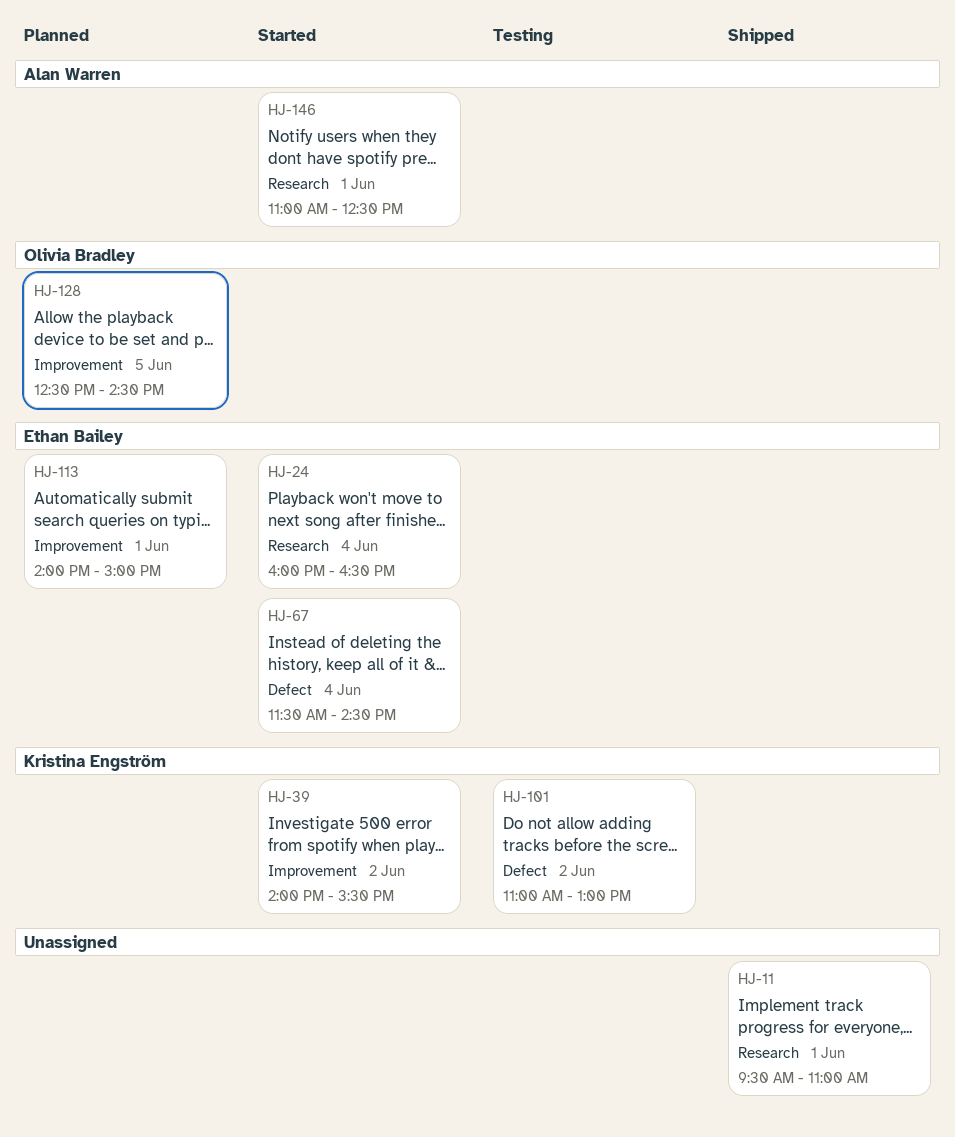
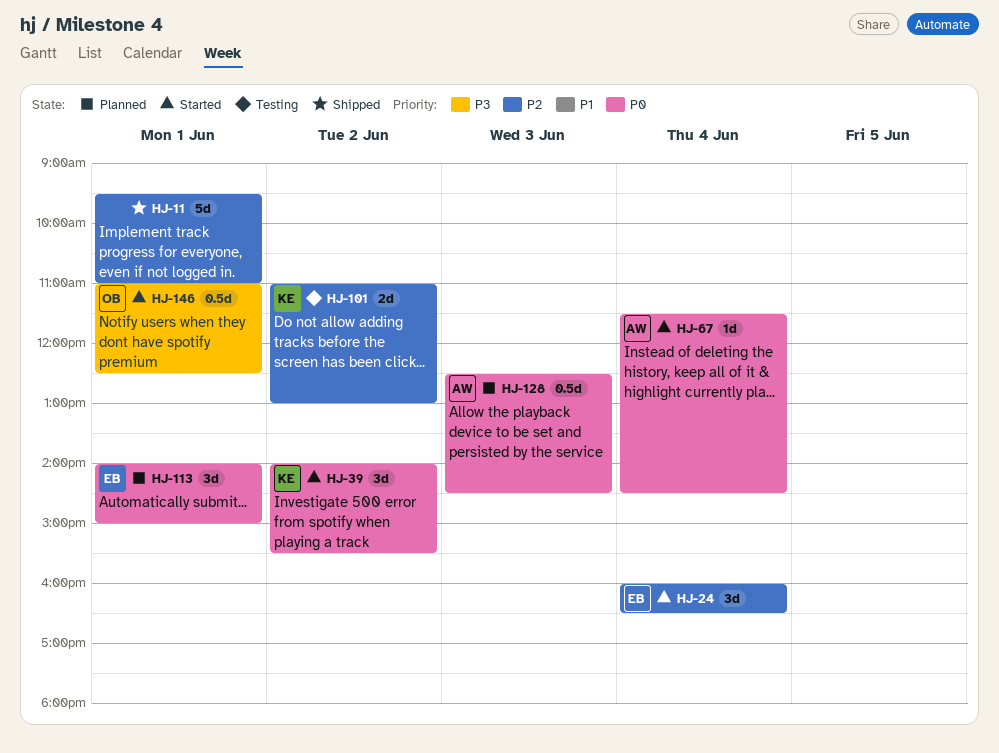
HJ-67, owner: Ethan Bailey -> Alan Warren
HJ-128, owner: Olivia Bradley -> Alan Warren
HJ-128, day: Jun 5 -> Jun 3
HJ-146, owner: Alan Warren -> Olivia Bradley

